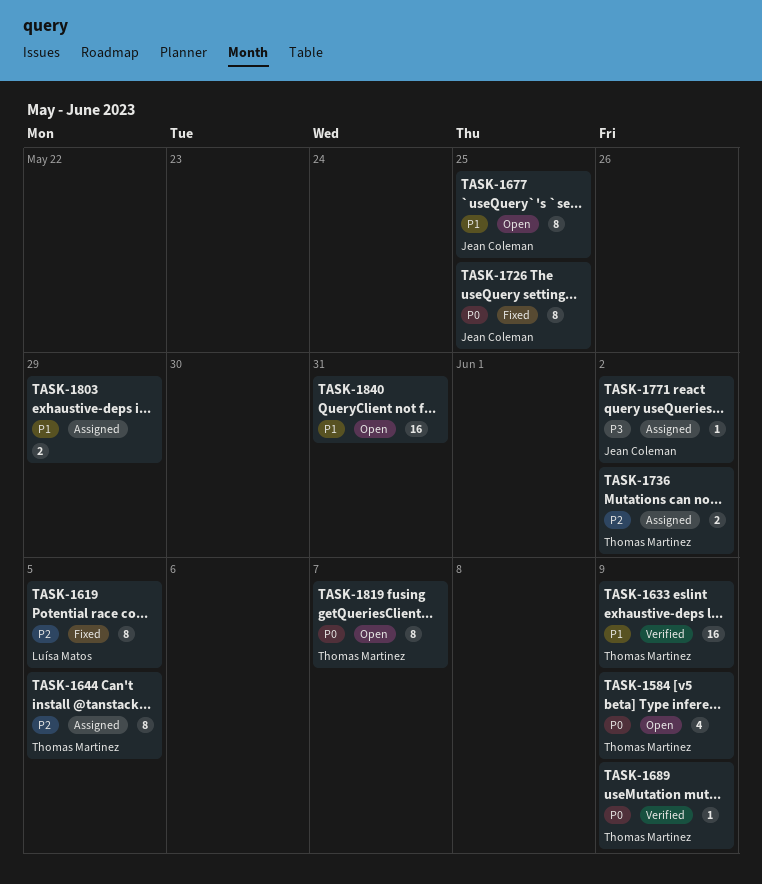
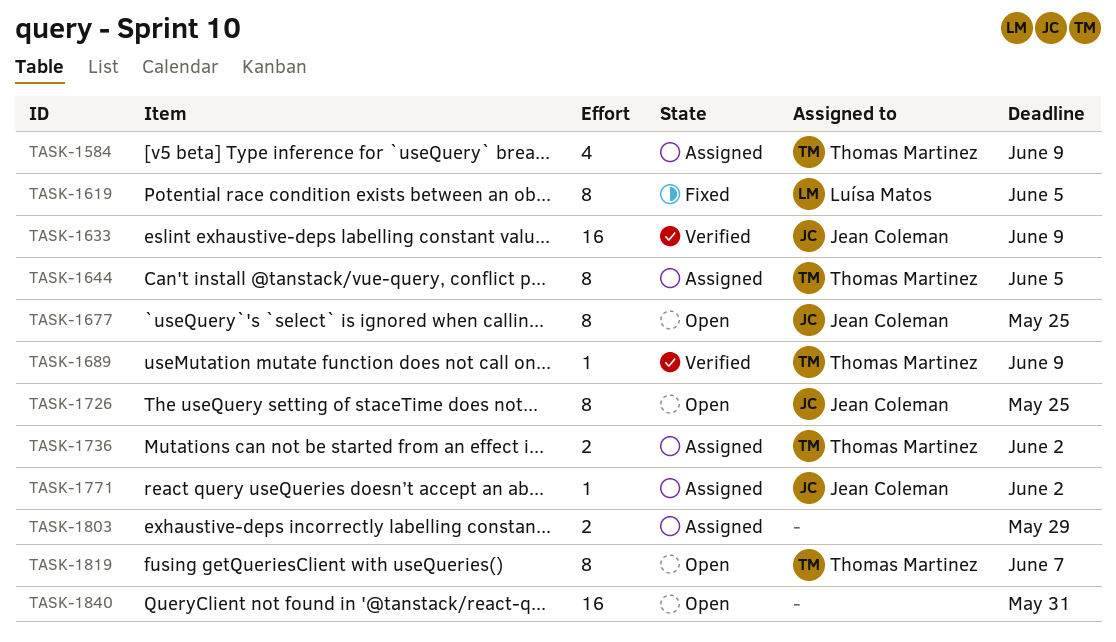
TASK-1584, status: Open -> Assigned
TASK-1633, owner: Thomas Martinez -> Jean Coleman
TASK-1726, status: Fixed -> Open

